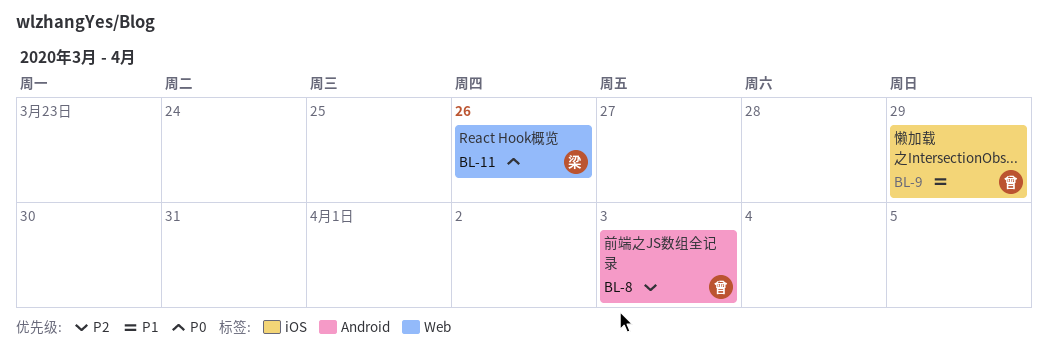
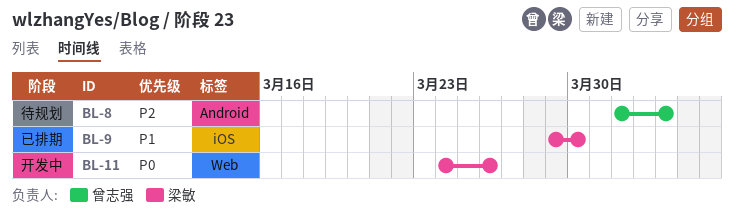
BL-9, owner: 曾志强 -> 梁敏
BL-9, due: Mar 29 -> Mar 30

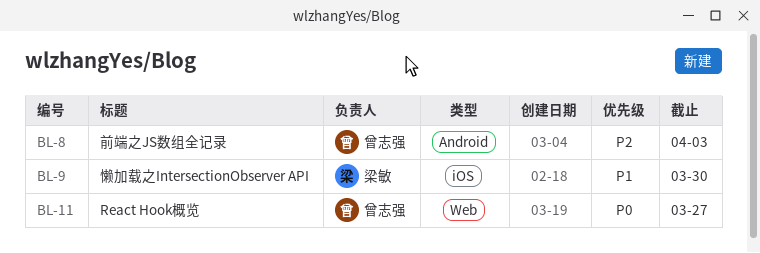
BL-11, owner: 梁敏 -> 曾志强
BL-11, due: Mar 26 -> Mar 27

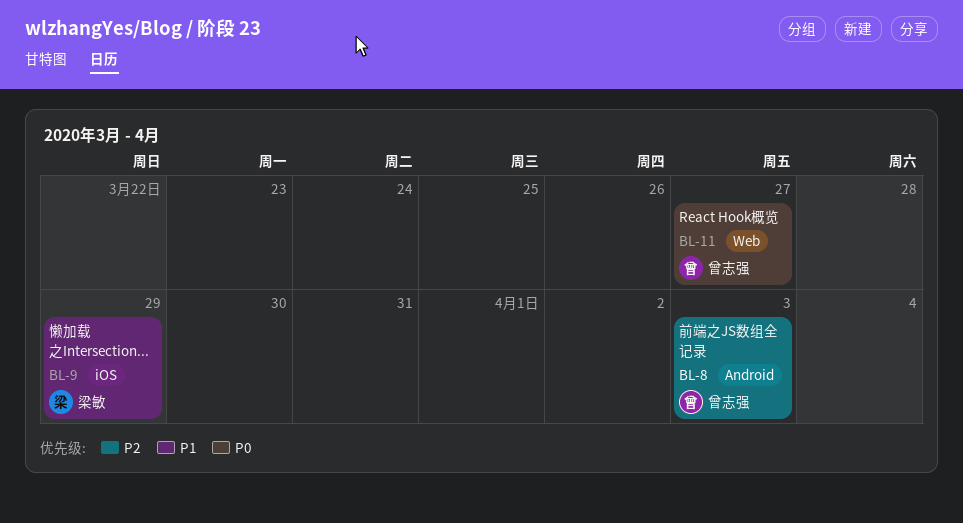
BL-9, due: Mar 30 -> Mar 29

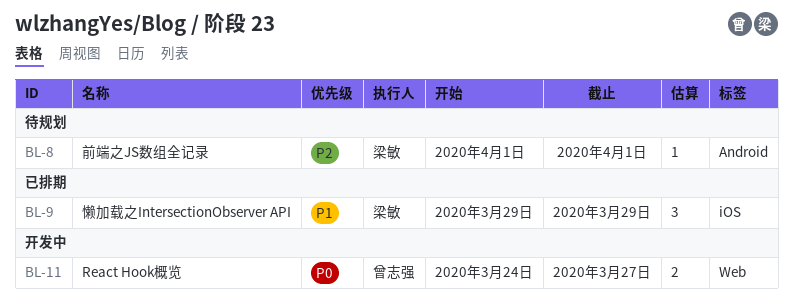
BL-8, owner: 曾志强 -> 梁敏
BL-8, due: Apr 3 -> Apr 1

